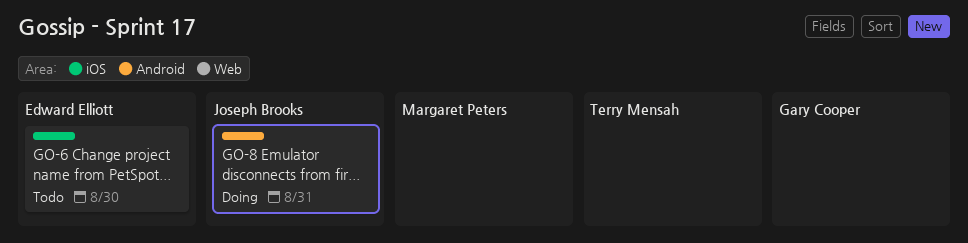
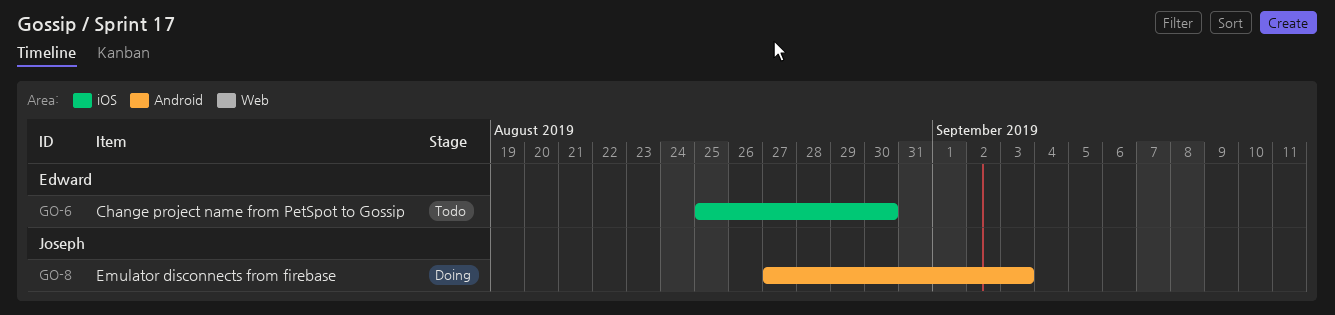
GO-8, due: Aug 31 -> Sep 3

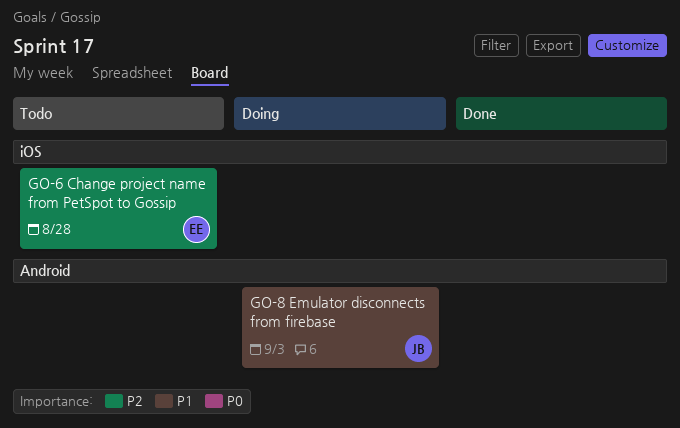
GO-6, due: Aug 30 -> Aug 28

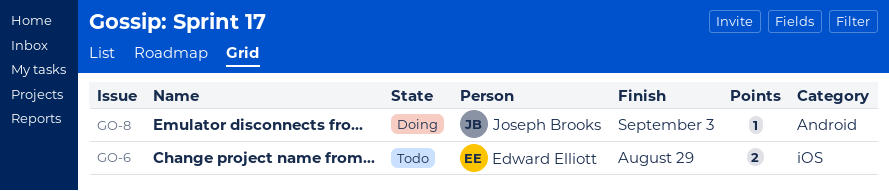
GO-6, due: Aug 28 -> Aug 29

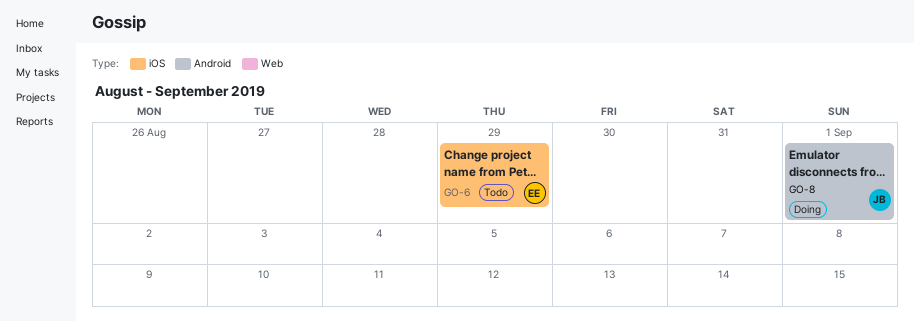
GO-8, due: Sep 3 -> Sep 1

